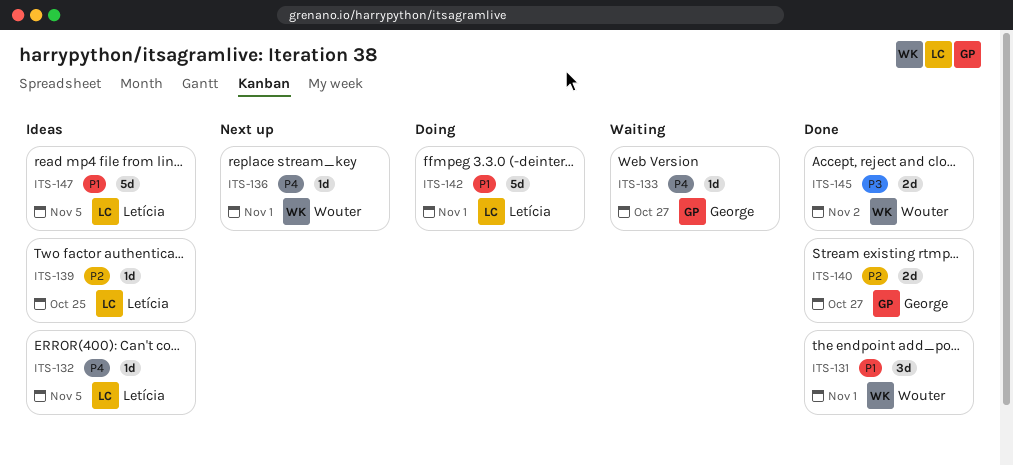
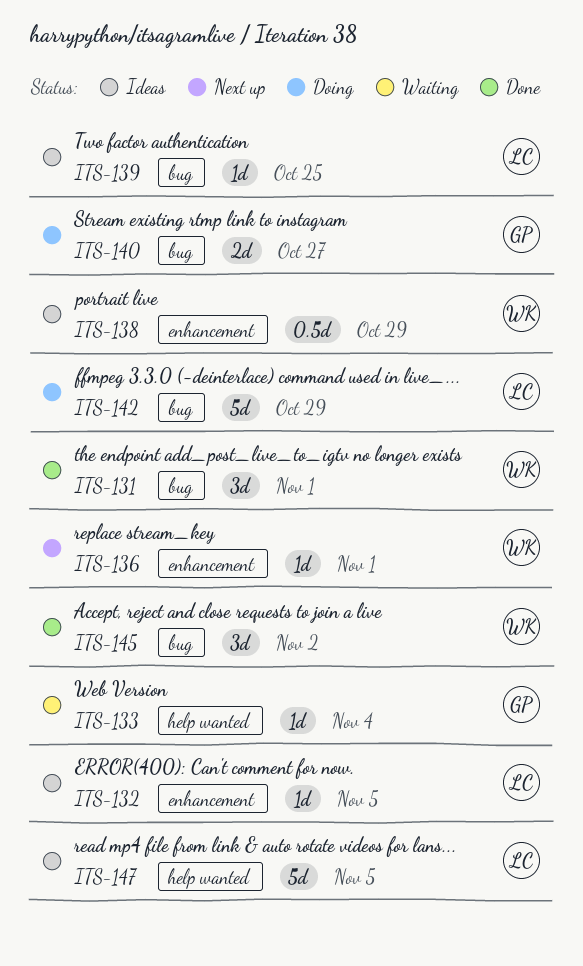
ITS-133, due: Oct 27 -> Nov 4
ITS-138: none -> present
ITS-140, status: Done -> Doing
ITS-142, due: Nov 1 -> Oct 29
ITS-145, estimate: 2d -> 3d

